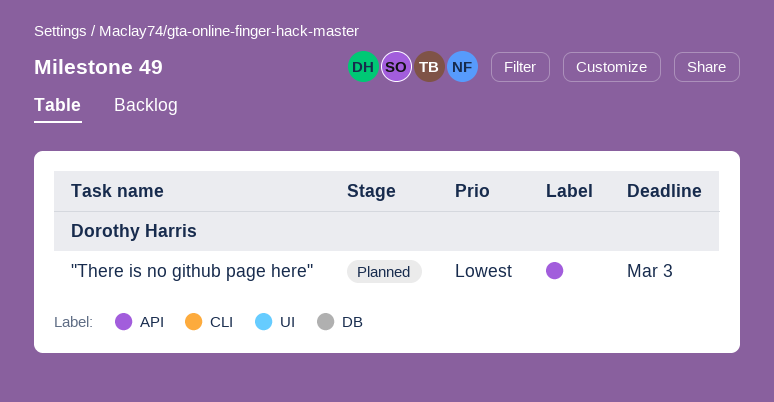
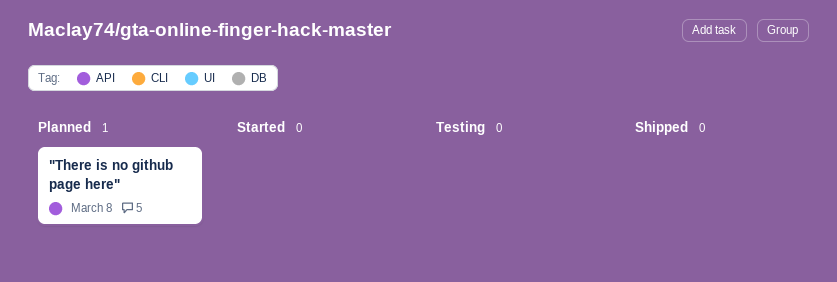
"There is no github page here", due: Mar 3 -> Mar 8

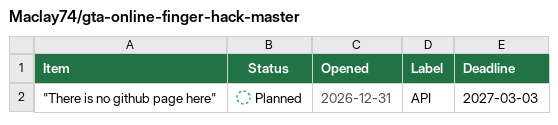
"There is no github page here", due: Mar 8 -> Mar 3

